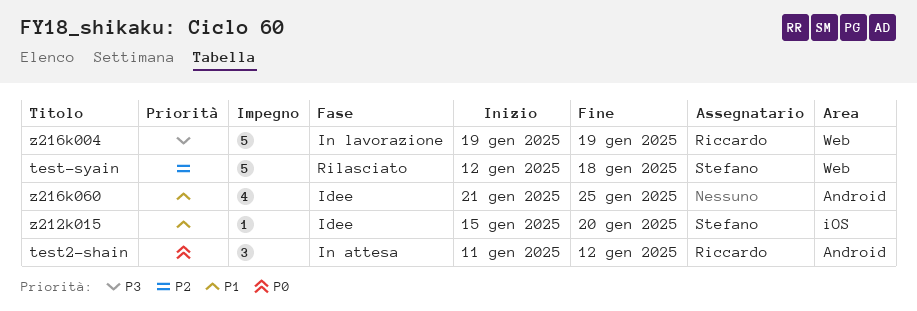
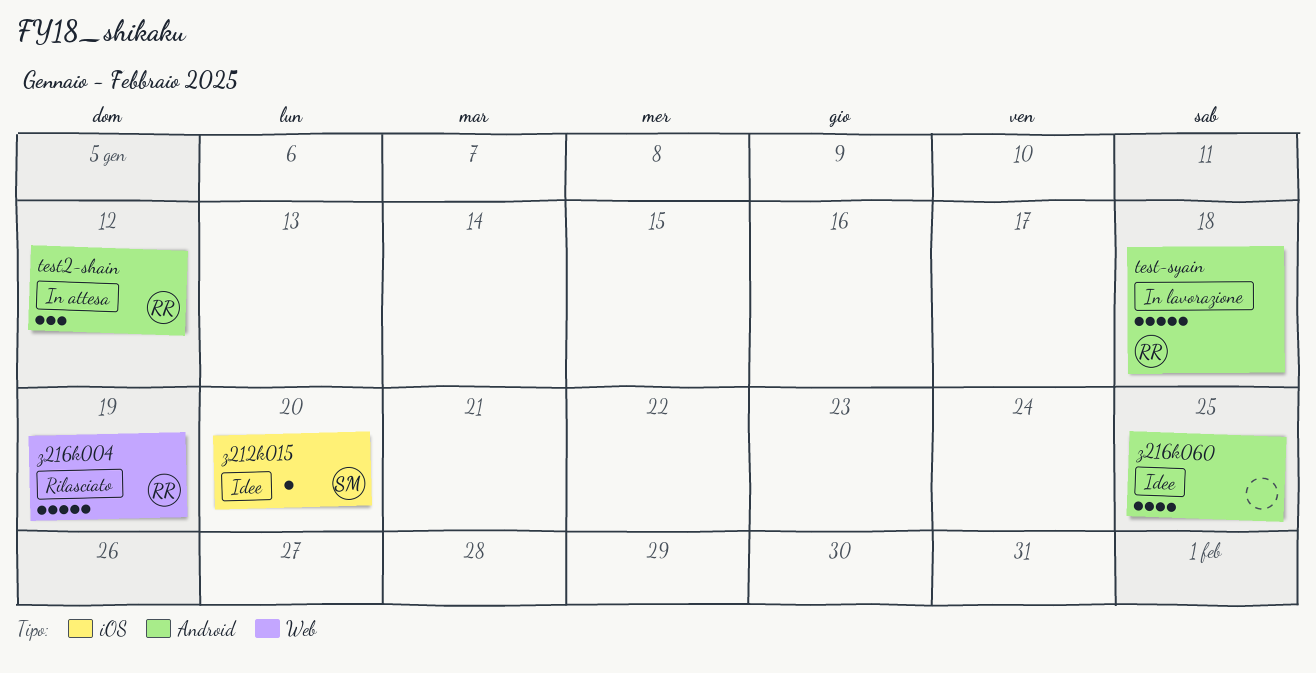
test-syain, status: Rilasciato -> In lavorazione
test-syain, owner: Stefano -> Riccardo
test-syain, label: Web -> Android
z216k004, status: In lavorazione -> Rilasciato

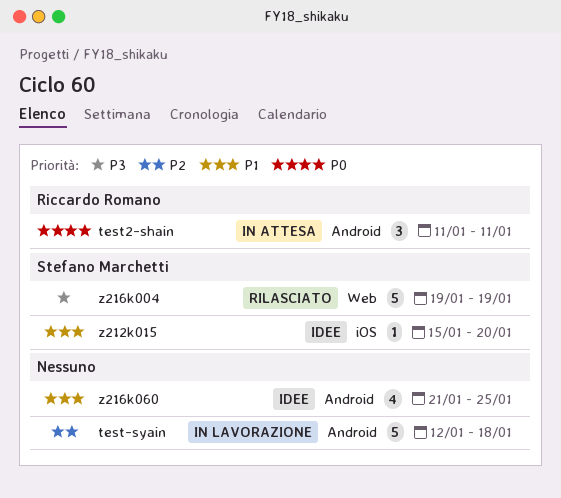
test-syain, owner: Riccardo Romano -> none
test2-shain, due: Jan 12 -> Jan 11
z216k004, owner: Riccardo Romano -> Stefano Marchetti

